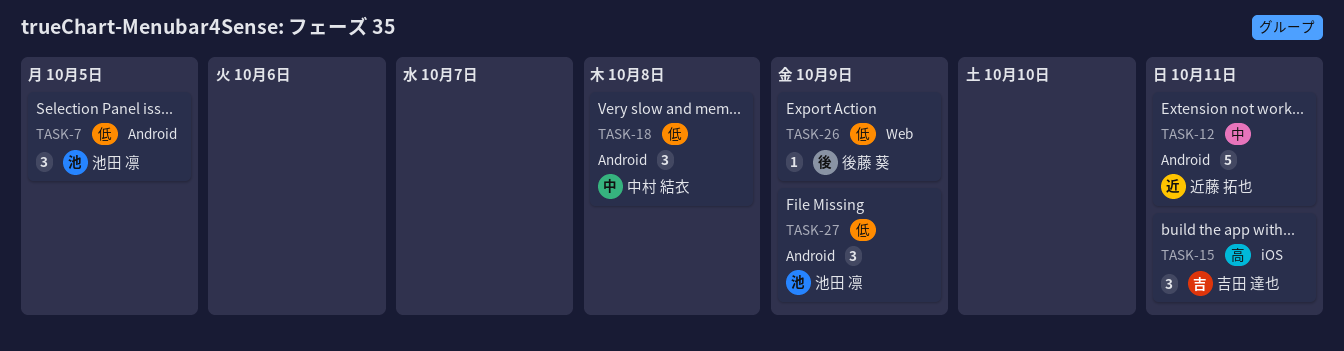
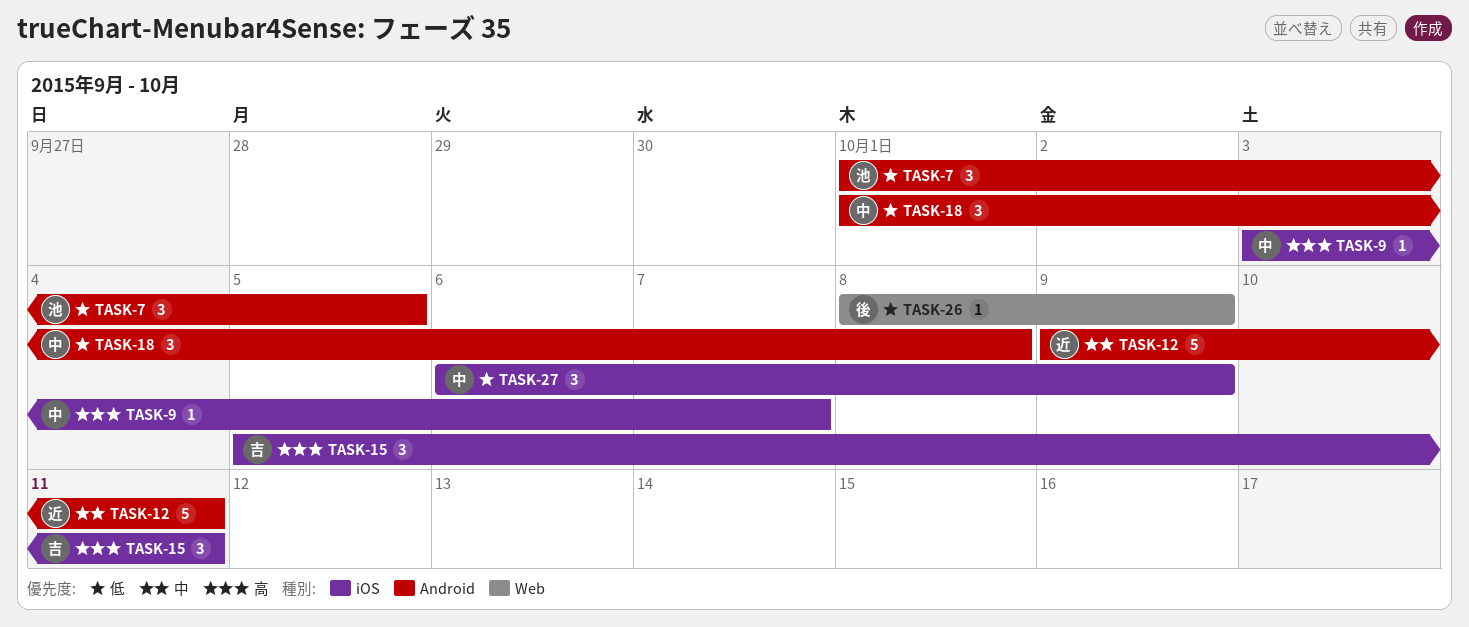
TASK-9: none -> present
TASK-27, owner: 池田 凛 -> 中村 結衣
TASK-27, label: Android -> iOS

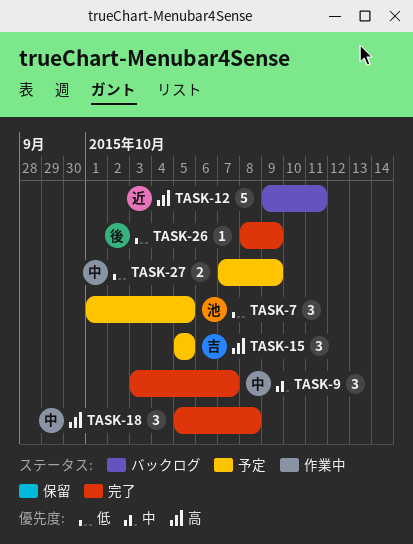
TASK-9, priority: 高 -> 中
TASK-9, estimate: 1 -> 3
TASK-12, priority: 中 -> 高
TASK-15, due: Oct 11 -> Oct 5
TASK-18, priority: 低 -> 高
TASK-18, start: Oct 1 -> Oct 5
TASK-27, estimate: 3 -> 2
TASK-27, start: Oct 6 -> Oct 7

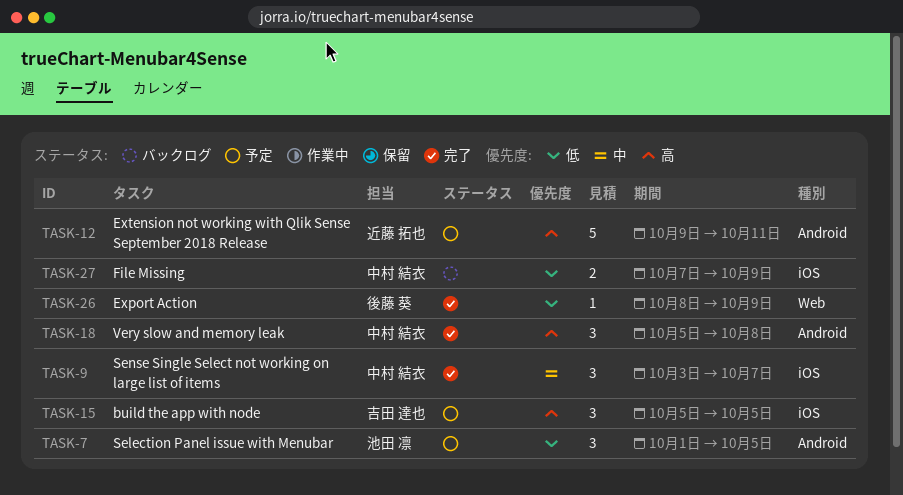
TASK-12, status: バックログ -> 予定
TASK-27, status: 予定 -> バックログ

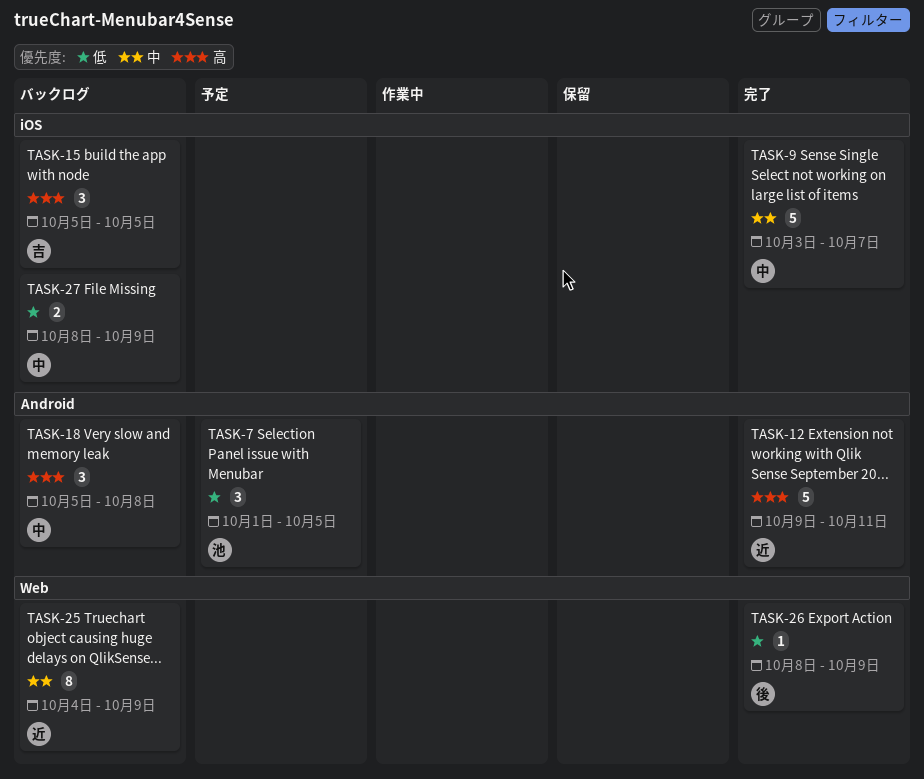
TASK-9, estimate: 3 -> 5
TASK-12, status: 予定 -> 完了
TASK-15, status: 予定 -> バックログ
TASK-18, status: 完了 -> バックログ
TASK-25: none -> present
TASK-27, start: Oct 7 -> Oct 8

